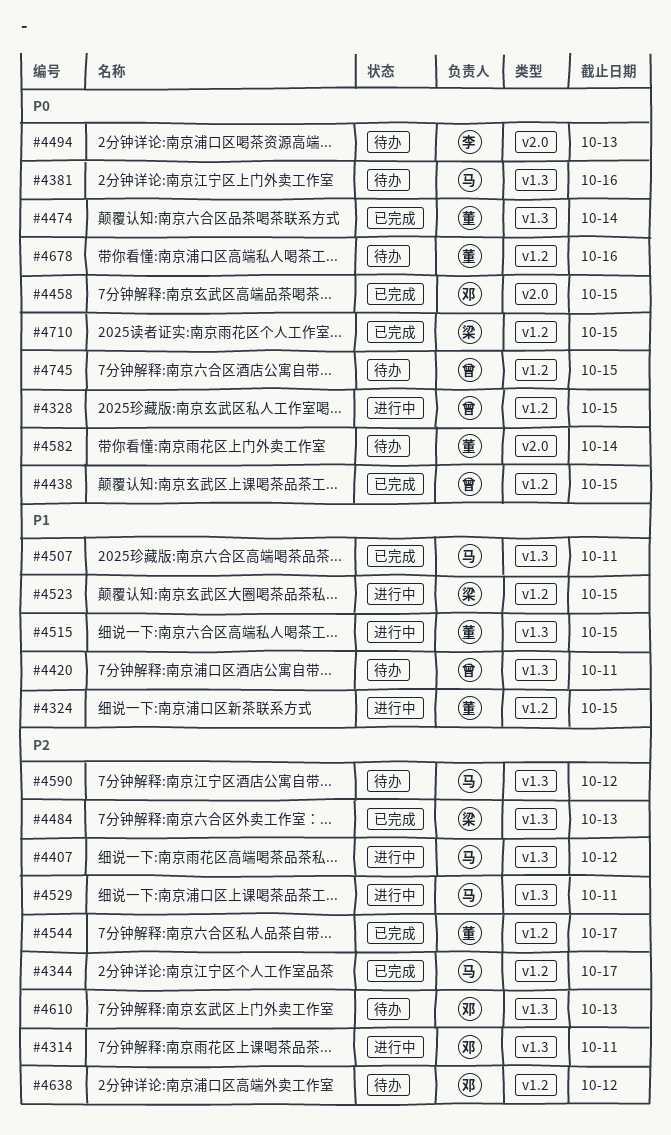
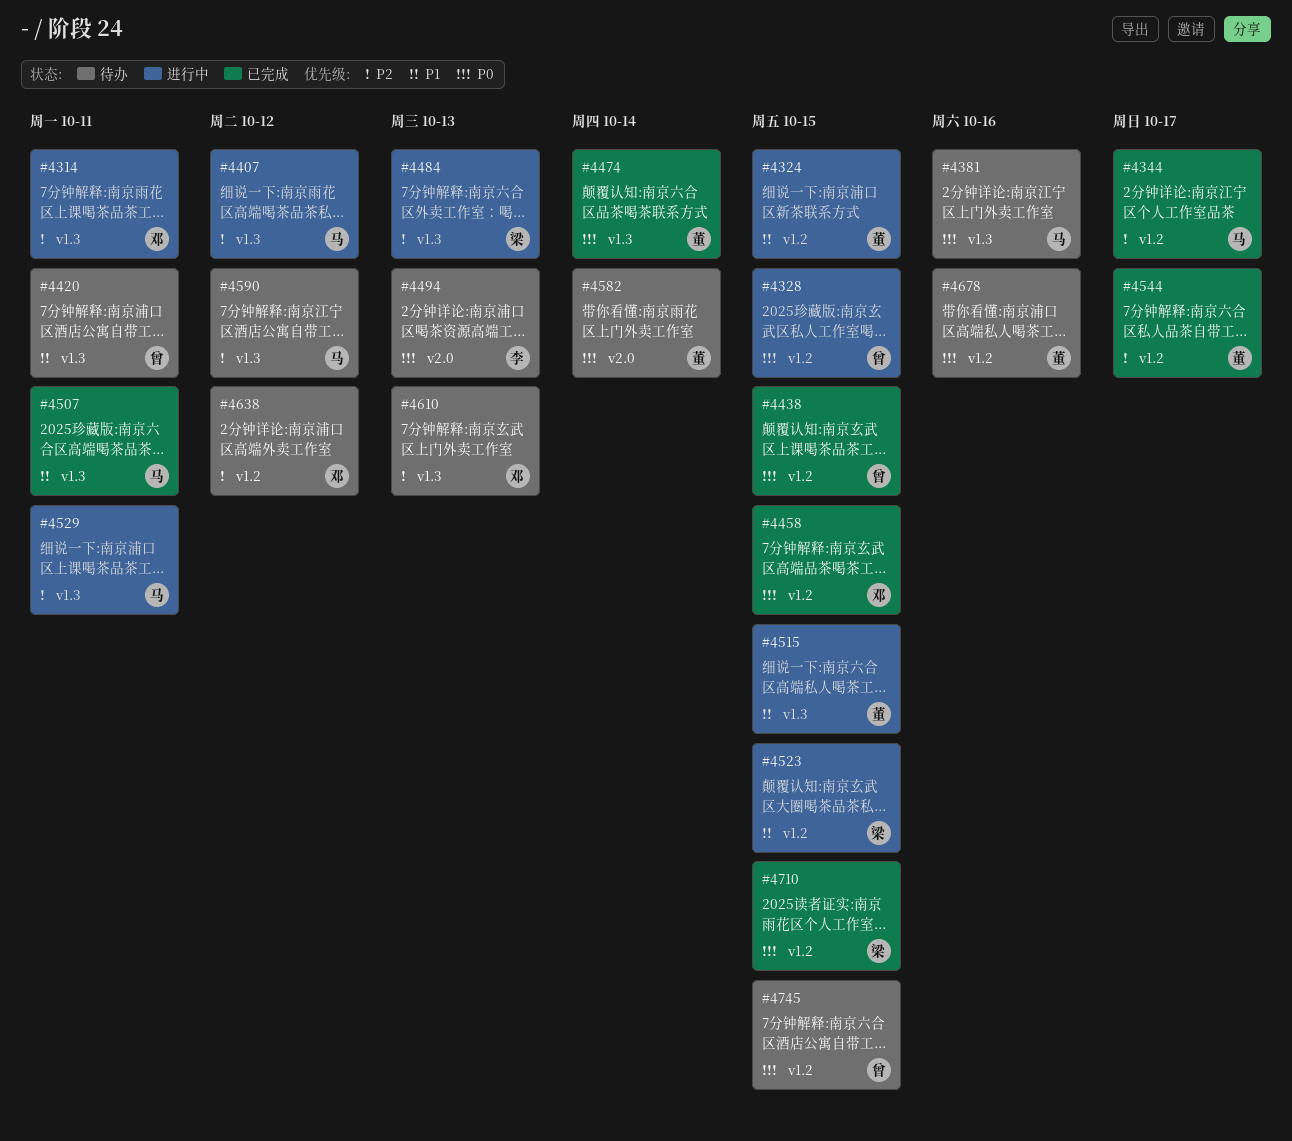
#4458, label: v2.0 -> v1.2
#4484, status: 已完成 -> 进行中

